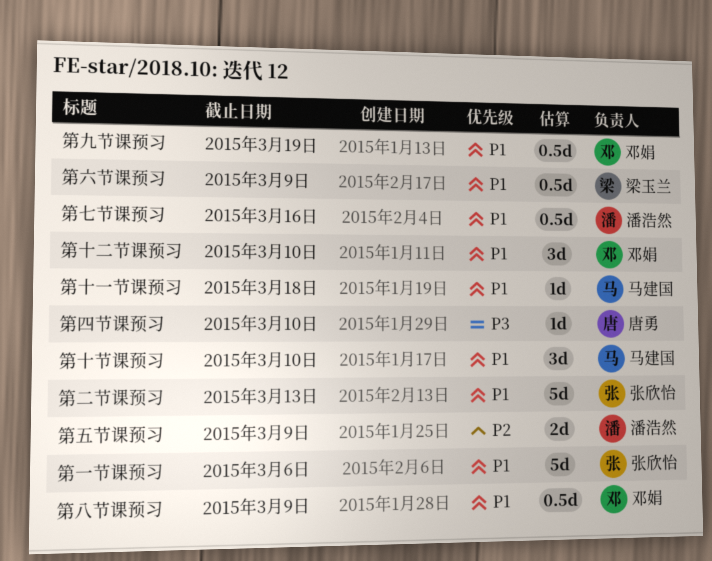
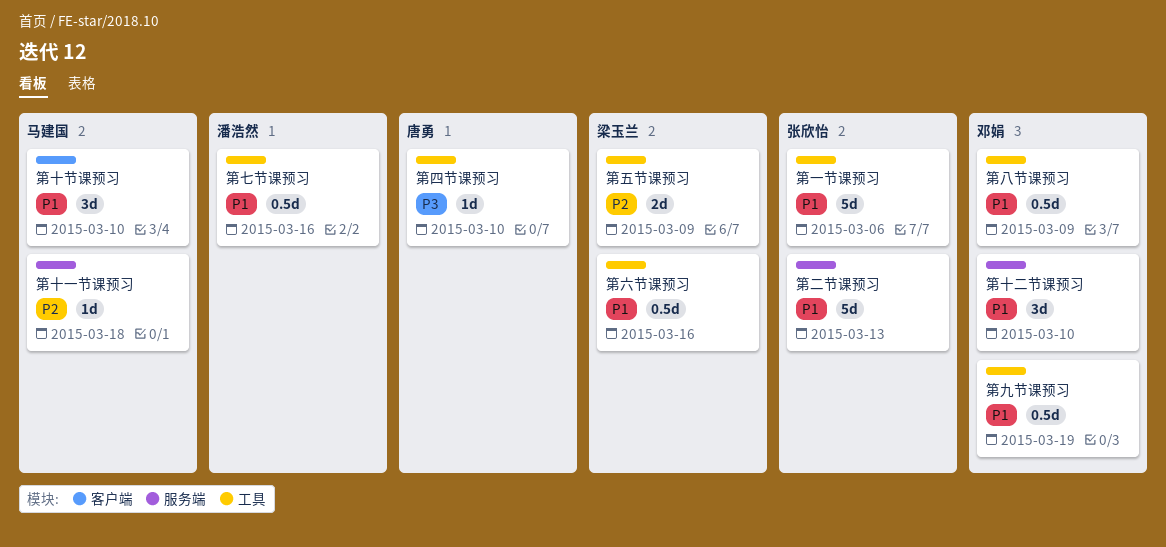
第五节课预习, owner: 潘浩然 -> 梁玉兰
第六节课预习, due: Mar 9 -> Mar 16
第十一节课预习, priority: P1 -> P2

